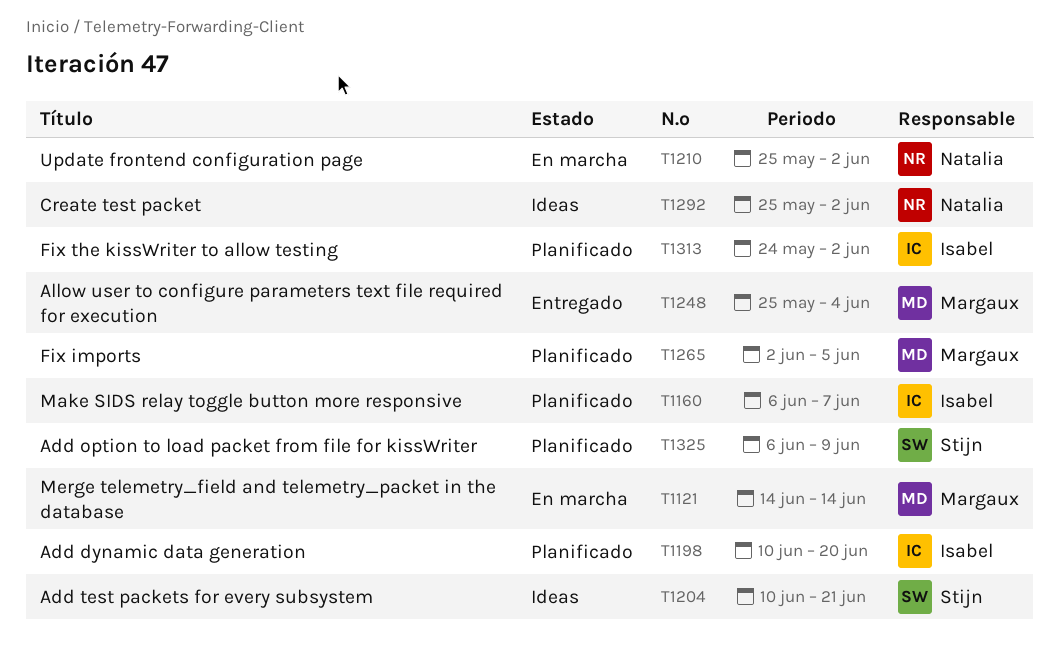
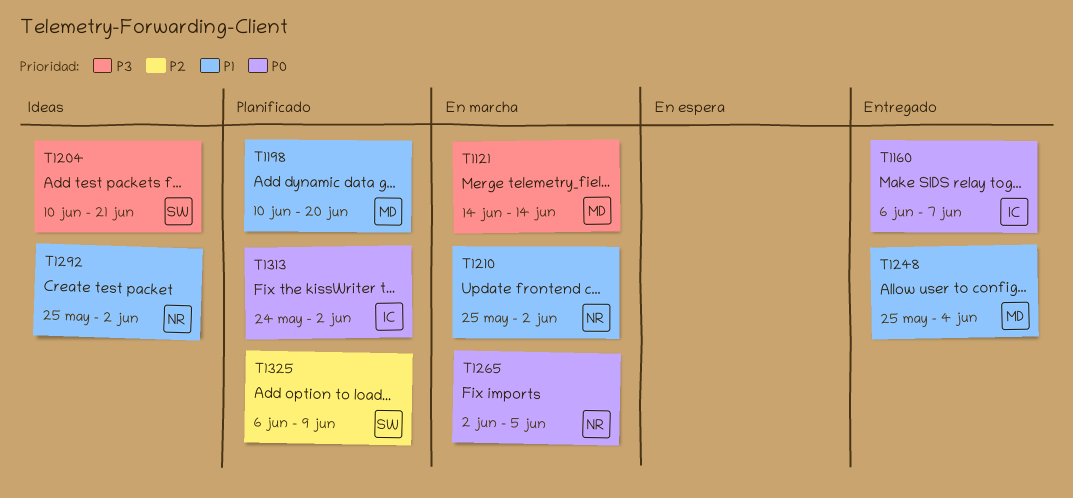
T1160, status: Planificado -> Entregado
T1198, owner: Isabel -> Margaux
T1265, status: Planificado -> En marcha
T1265, owner: Margaux -> Natalia

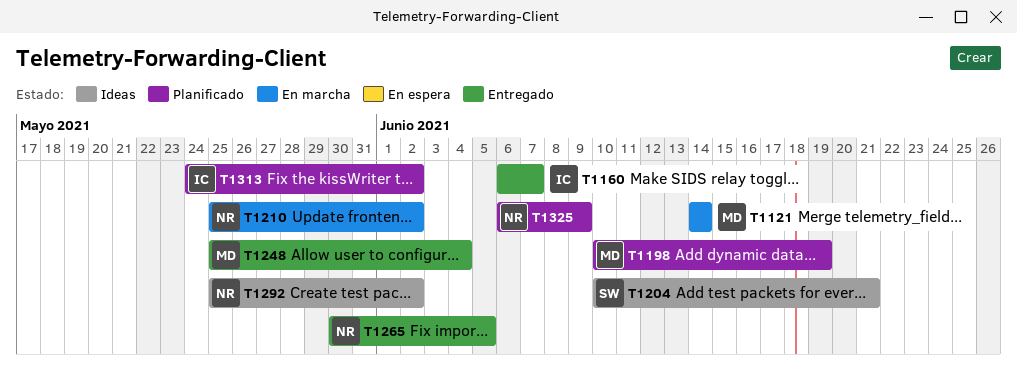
T1198, due: Jun 20 -> Jun 19
T1265, status: En marcha -> Entregado
T1265, start: Jun 2 -> May 30
T1325, owner: SW -> NR

